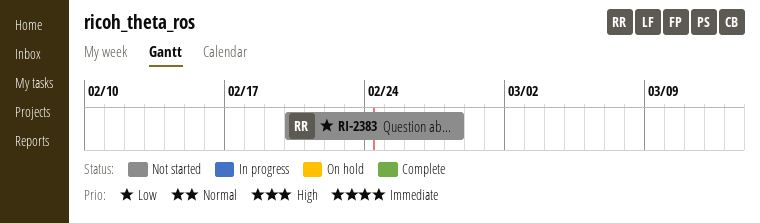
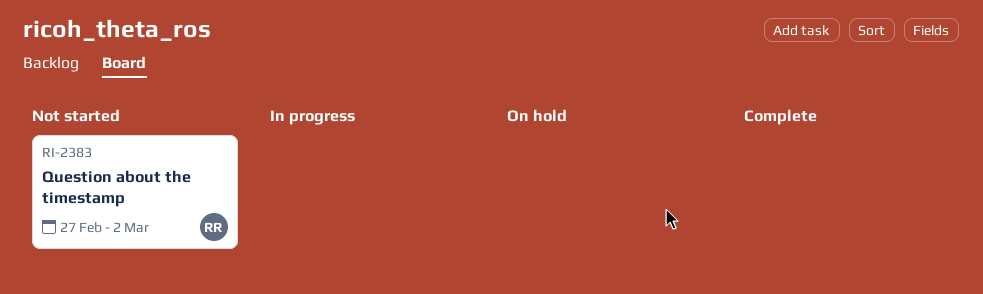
RI-2383, start: Feb 20 -> Feb 27
RI-2383, due: Feb 28 -> Mar 2

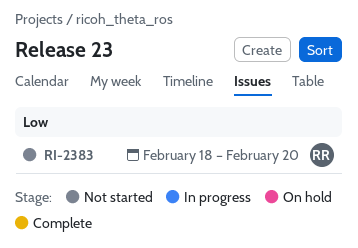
RI-2383, start: Feb 27 -> Feb 18
RI-2383, due: Mar 2 -> Feb 20

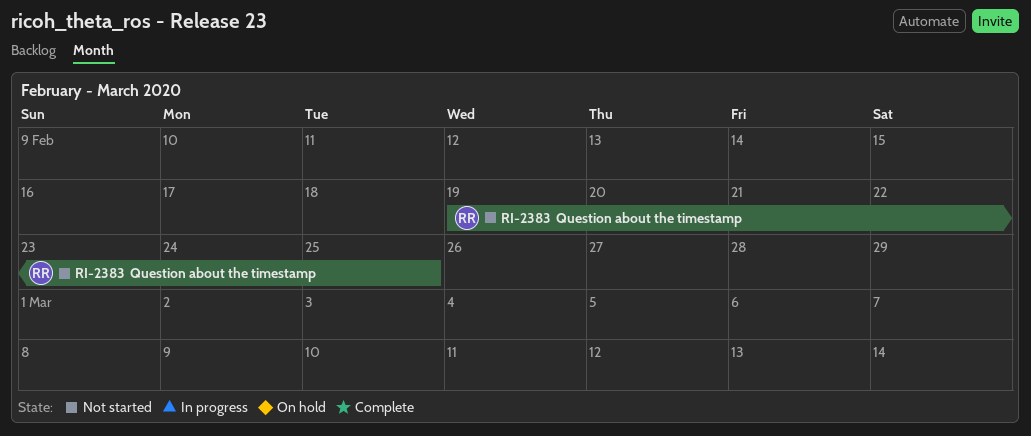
RI-2383, start: Feb 18 -> Feb 19
RI-2383, due: Feb 20 -> Feb 25

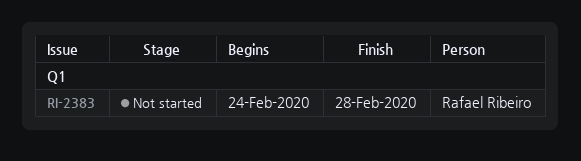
RI-2383, start: Feb 19 -> Feb 24
RI-2383, due: Feb 25 -> Feb 28

